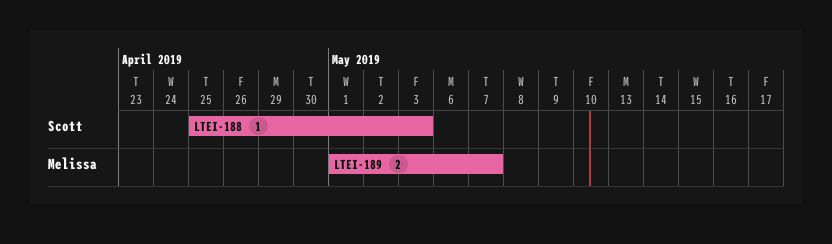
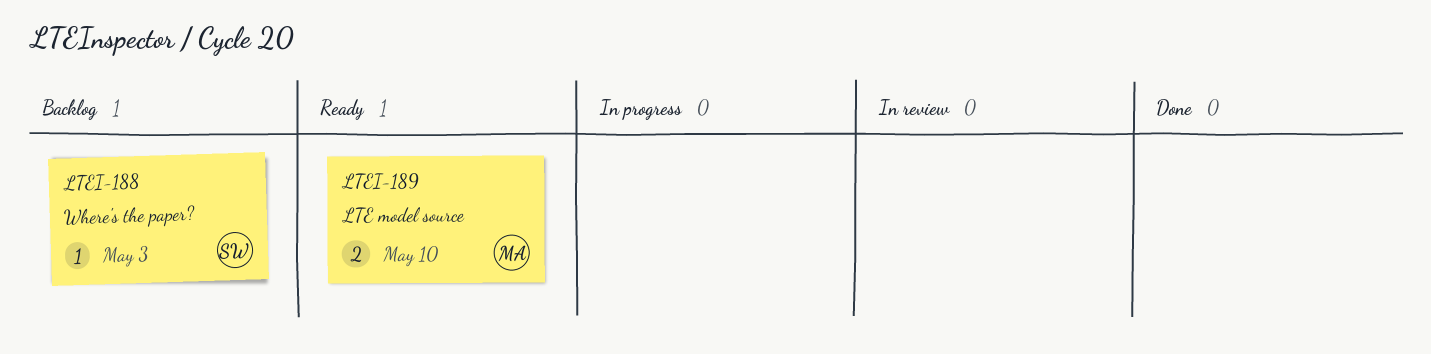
LTEI-189, due: May 7 -> May 10

